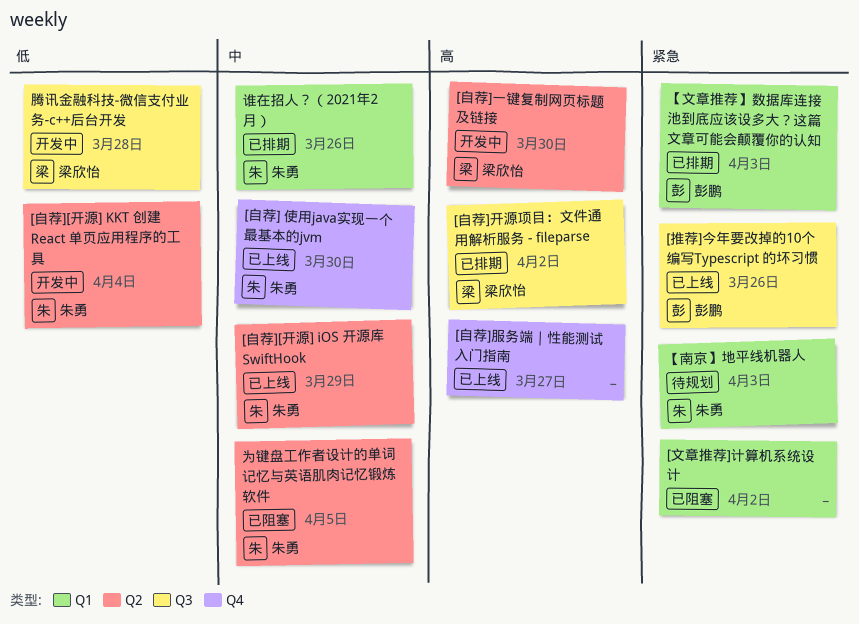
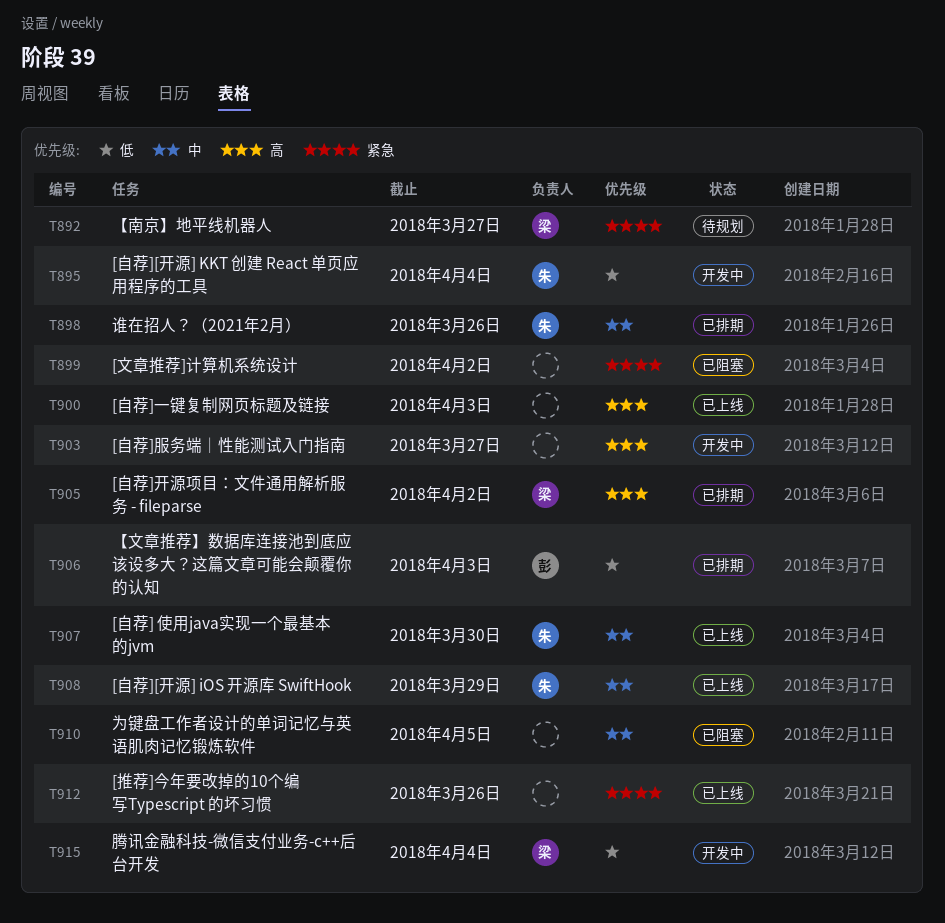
[推荐]今年要改掉的10个编写Typescript 的坏习惯, owner: 彭鹏 -> none
[自荐]一键复制网页标题及链接, status: 开发中 -> 已上线
[自荐]一键复制网页标题及链接, owner: 梁欣怡 -> none
[自荐]一键复制网页标题及链接, due: Mar 30 -> Apr 3
[自荐]服务端｜性能测试入门指南, status: 已上线 -> 开发中
【南京】地平线机器人, owner: 朱勇 -> 梁欣怡
【南京】地平线机器人, due: Apr 3 -> Mar 27
【文章推荐】数据库连接池到底应该设多大？这篇文章可能会颠覆你的认知, priority: 紧急 -> 低
为键盘工作者设计的单词记忆与英语肌肉记忆锻炼软件, owner: 朱勇 -> none
腾讯金融科技-微信支付业务-c++后台开发, due: Mar 28 -> Apr 4

